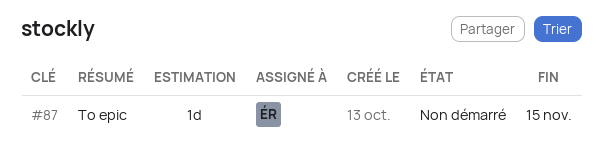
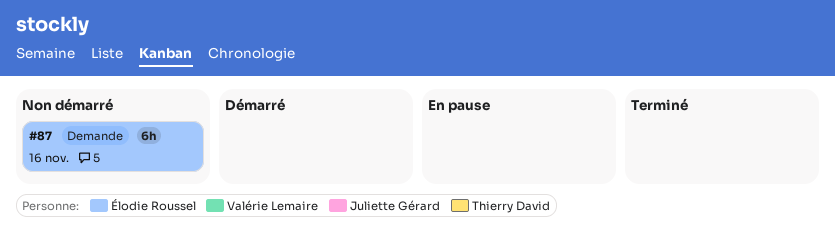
#87, estimate: 1d -> 6h
#87, due: Nov 15 -> Nov 16

